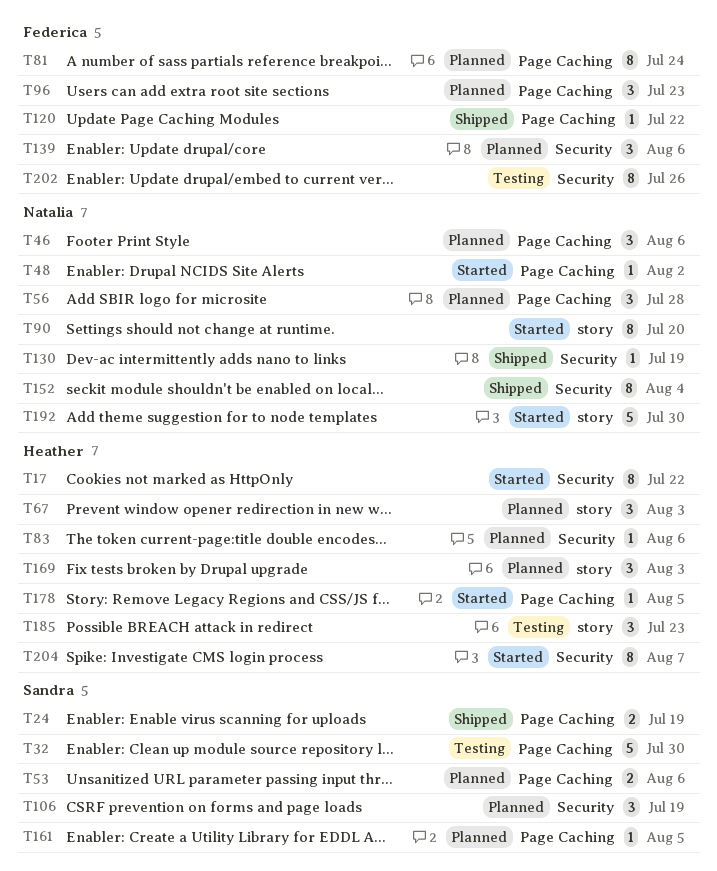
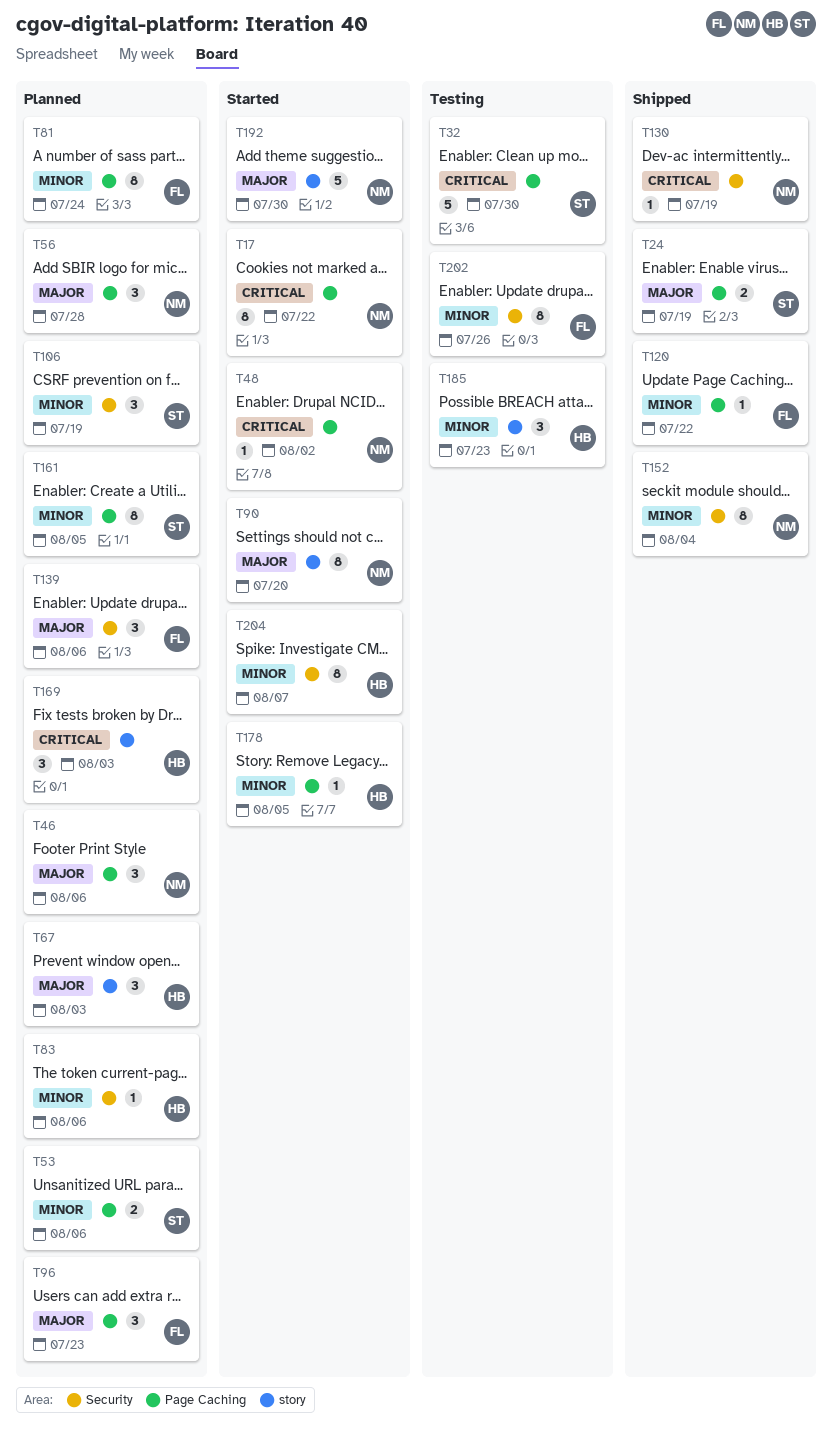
T17, owner: Heather -> Natalia
T17, label: Security -> Page Caching
T161, estimate: 1 -> 8

